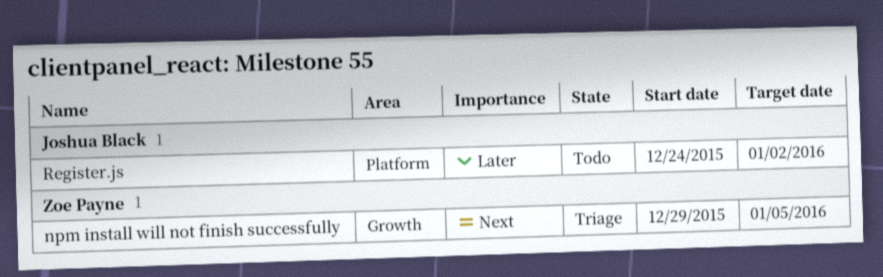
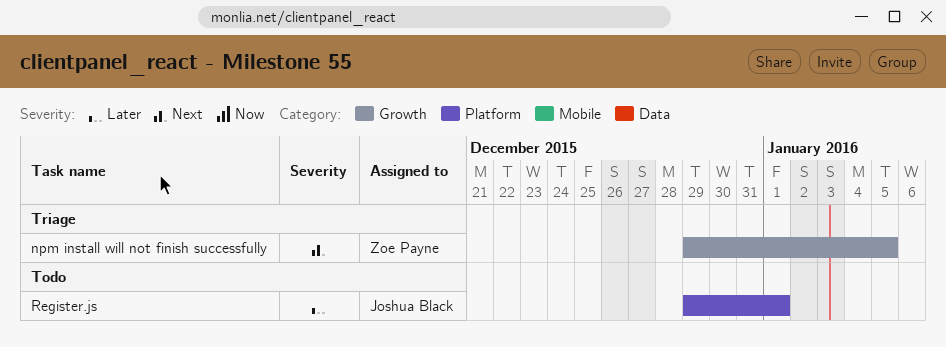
Register.js, start: Dec 24 -> Dec 29
Register.js, due: Jan 2 -> Jan 1

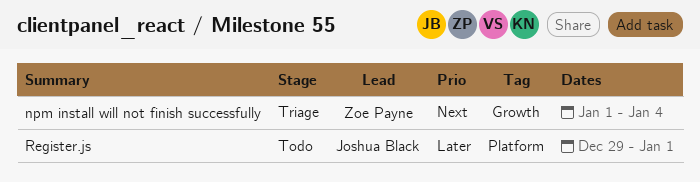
npm install will not finish successfully, start: Dec 29 -> Jan 1
npm install will not finish successfully, due: Jan 5 -> Jan 4

